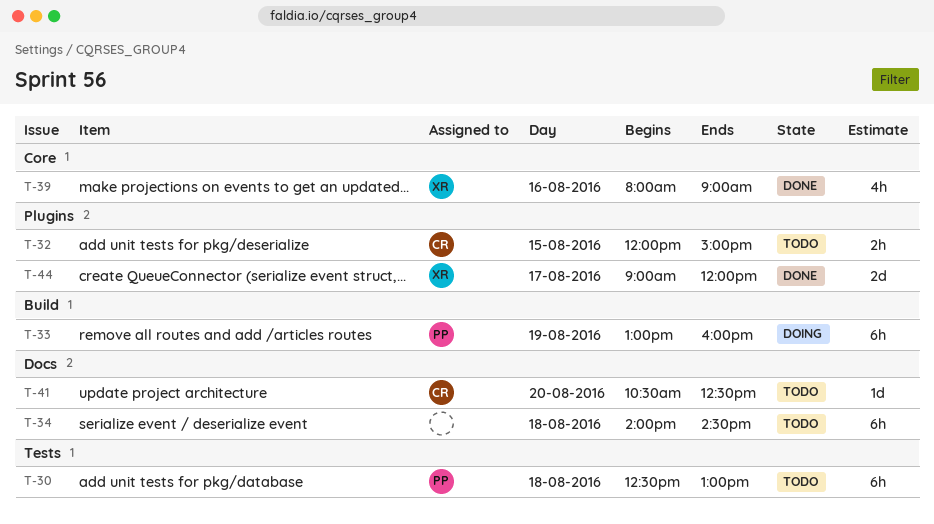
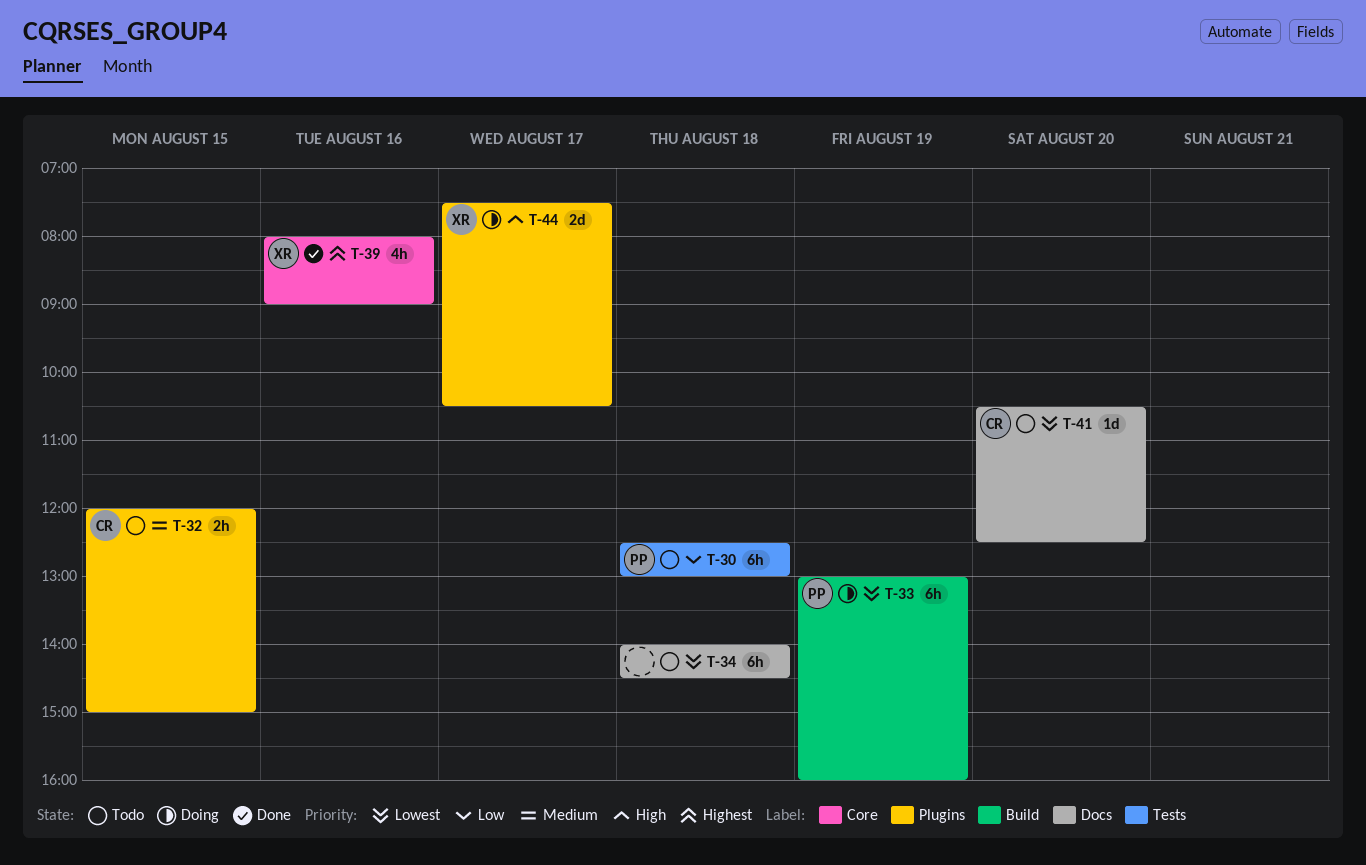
T-44, status: Done -> Doing
T-44, begins: 09:00 -> 07:30
T-44, ends: 12:00 -> 10:30

